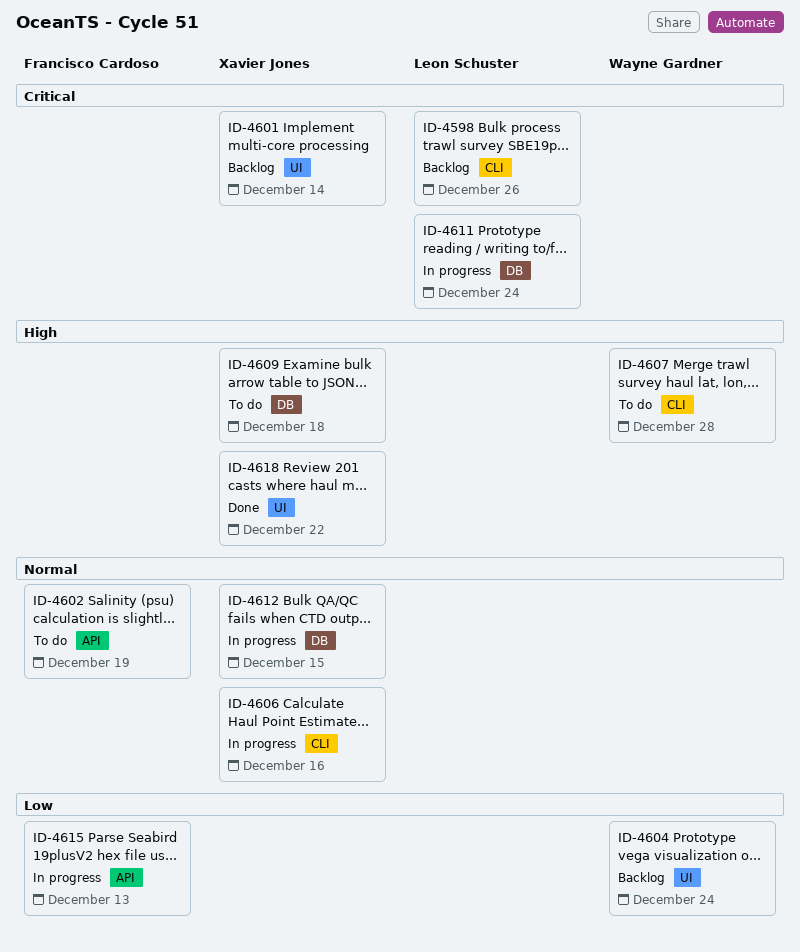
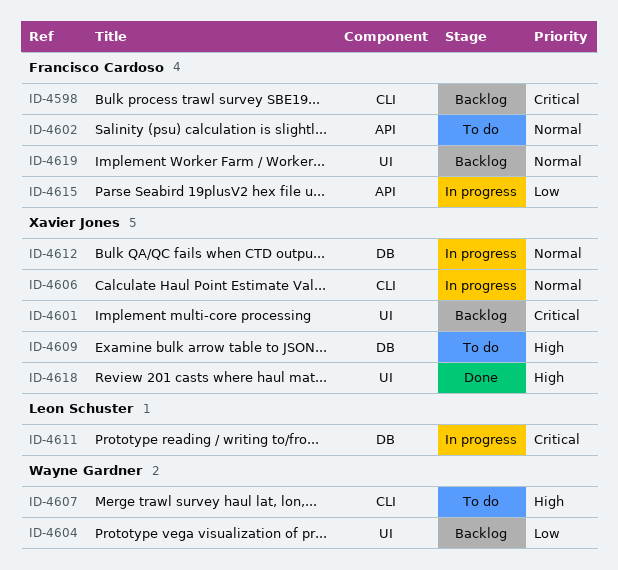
ID-4598, owner: Leon Schuster -> Francisco Cardoso
ID-4619: none -> present

